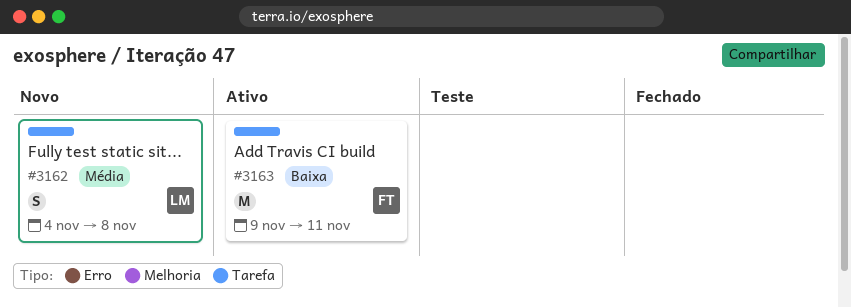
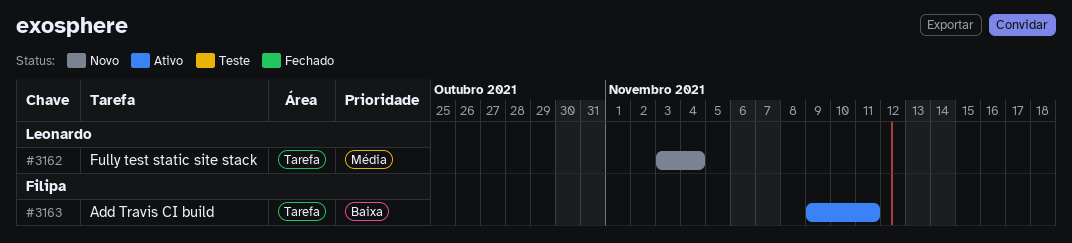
#3162, start: Nov 4 -> Nov 3
#3162, due: Nov 8 -> Nov 4

